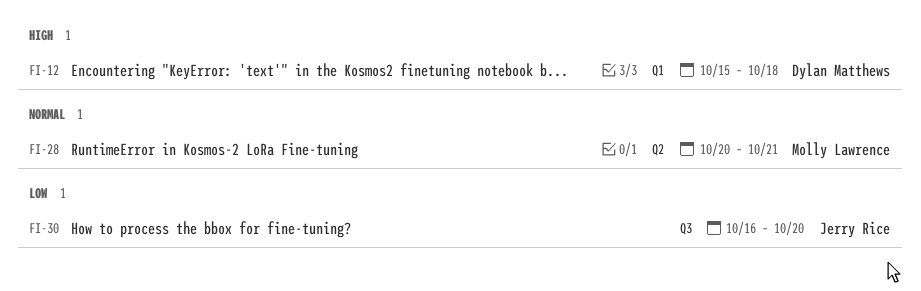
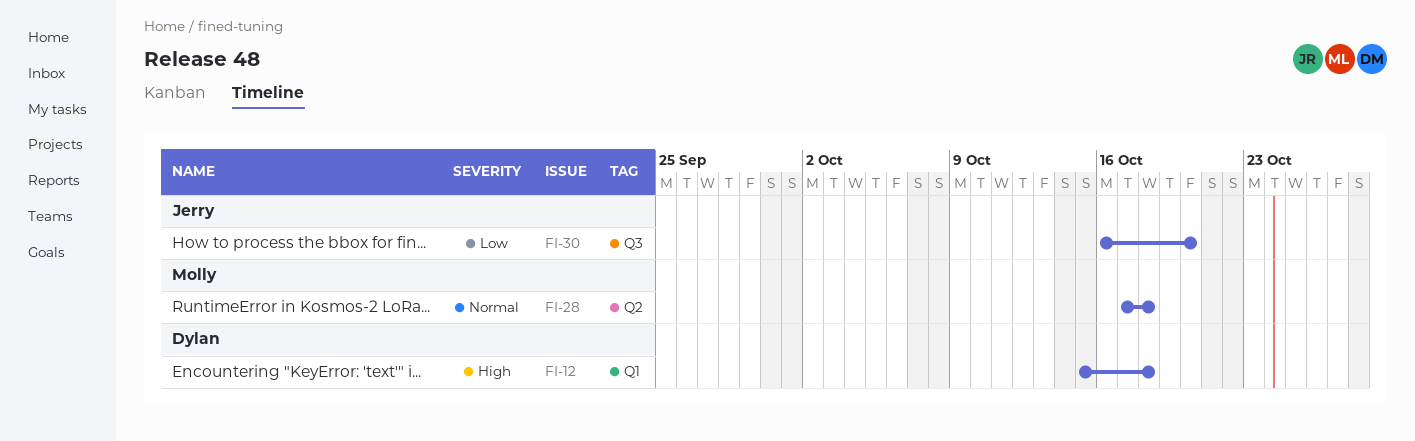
FI-28, start: Oct 20 -> Oct 17
FI-28, due: Oct 21 -> Oct 18

